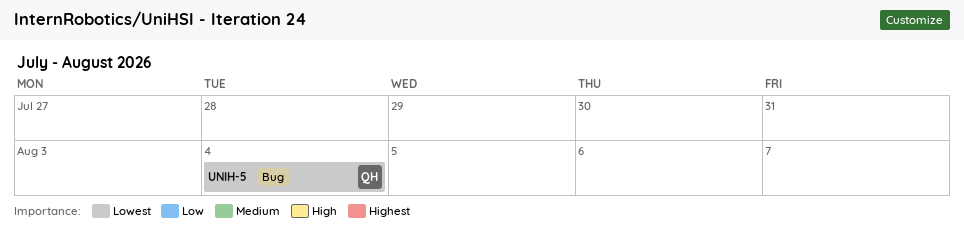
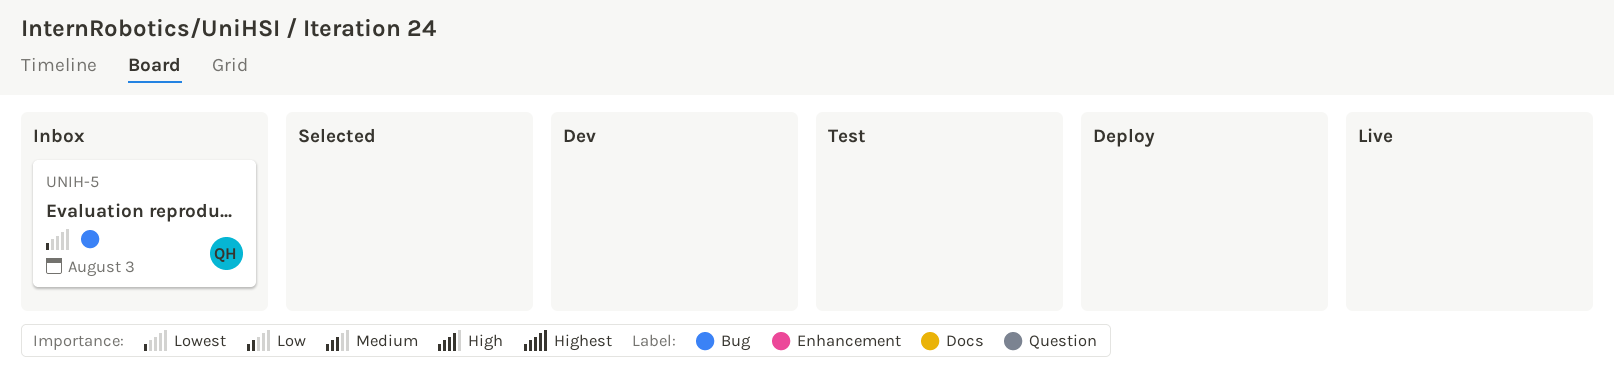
UNIH-5, due: Aug 4 -> Aug 3

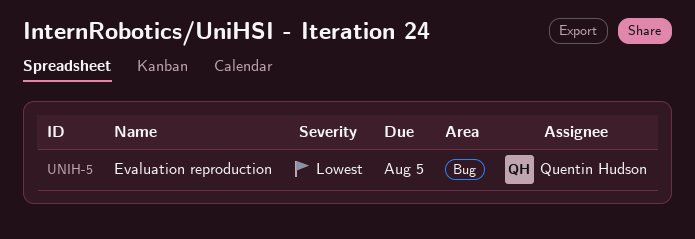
UNIH-5, due: Aug 3 -> Aug 5

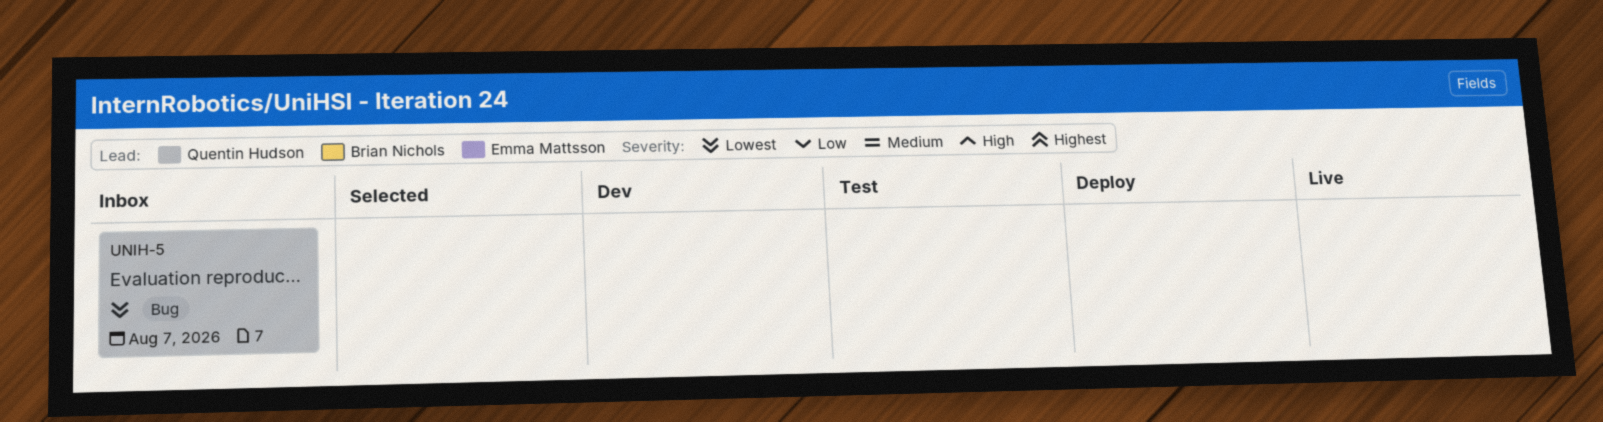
UNIH-5, due: Aug 5 -> Aug 7

